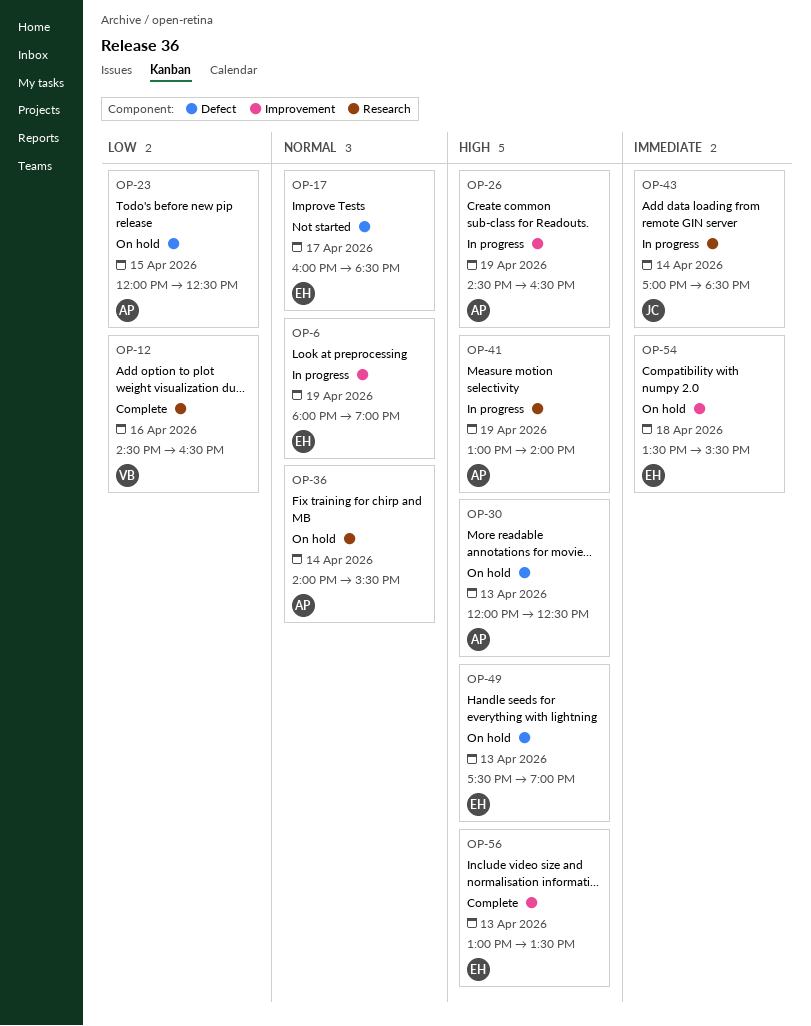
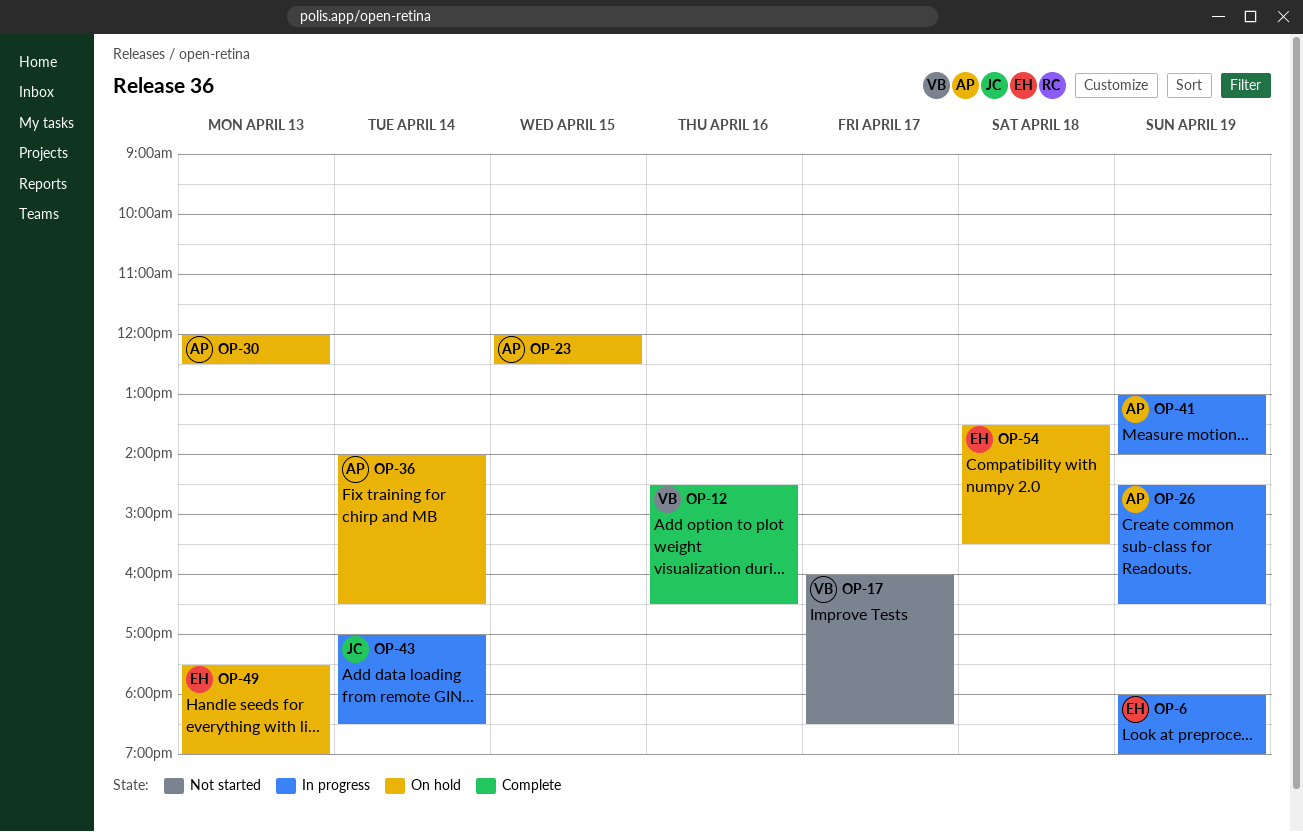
OP-17, owner: EH -> VB
OP-36, ends: 15:30 -> 16:30
OP-56: present -> none

